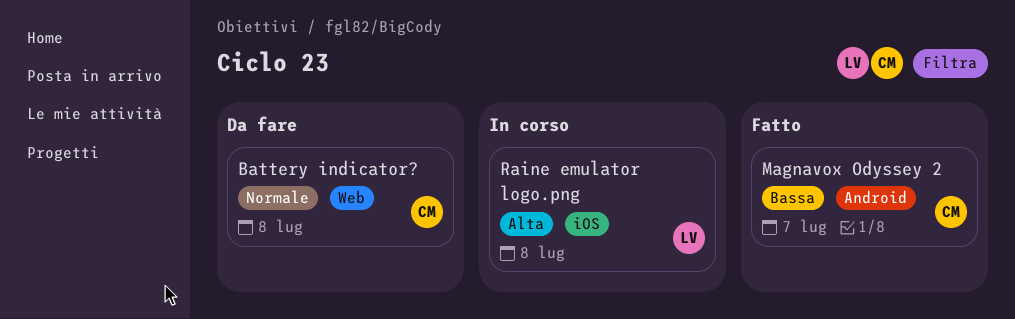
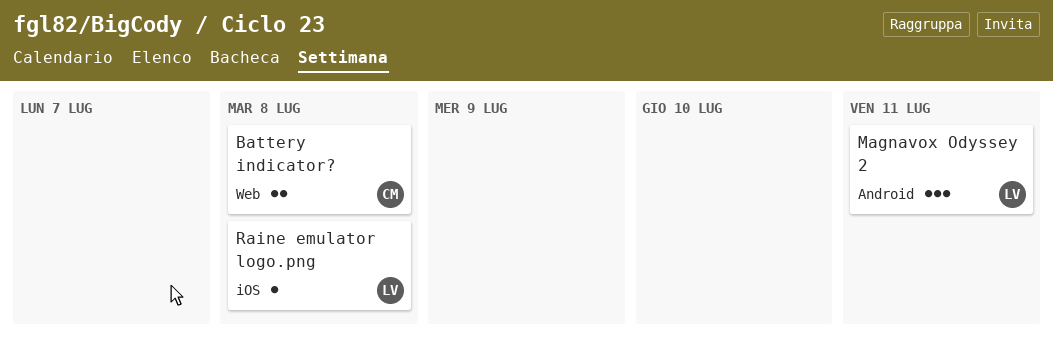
Magnavox Odyssey 2, owner: CM -> LV
Magnavox Odyssey 2, due: Jul 7 -> Jul 11

